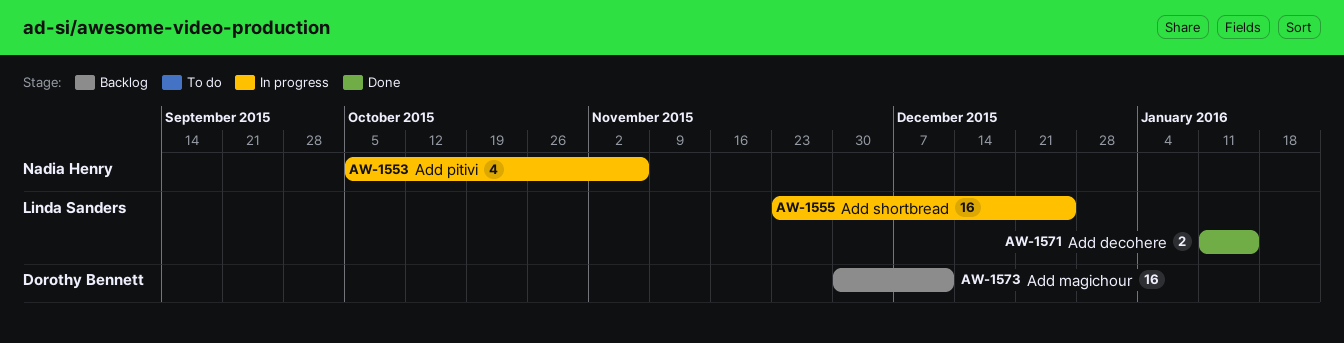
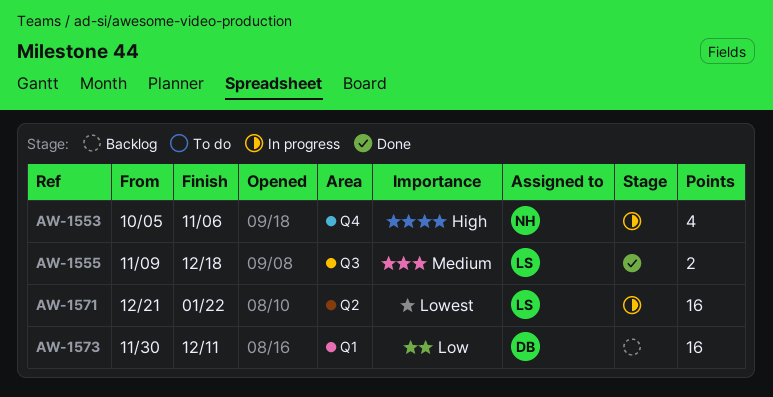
AW-1555, status: In progress -> Done
AW-1555, estimate: 16 -> 2
AW-1555, start: Nov 23 -> Nov 9
AW-1555, due: Dec 25 -> Dec 18
AW-1571, status: Done -> In progress
AW-1571, estimate: 2 -> 16
AW-1571, start: Jan 11 -> Dec 21
AW-1571, due: Jan 15 -> Jan 22

